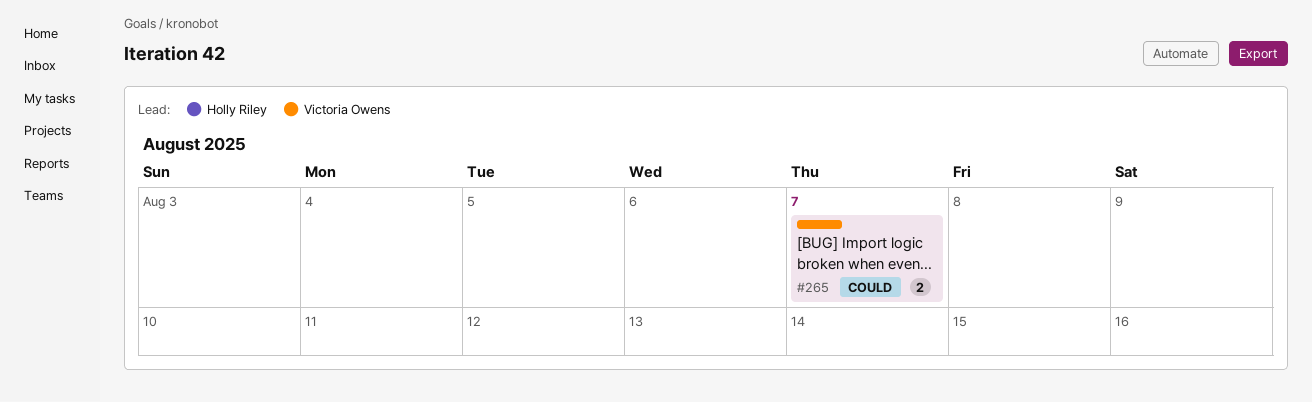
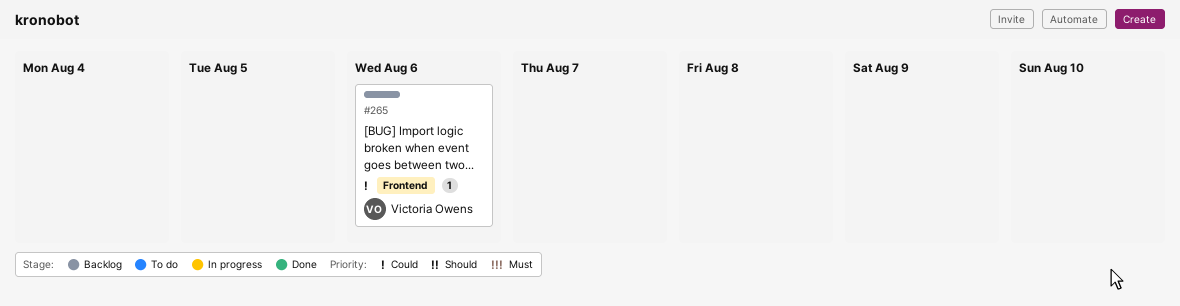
#265, estimate: 2 -> 1
#265, due: Aug 7 -> Aug 6

